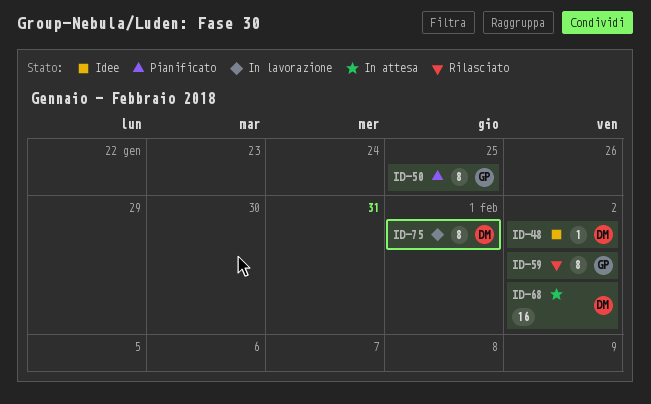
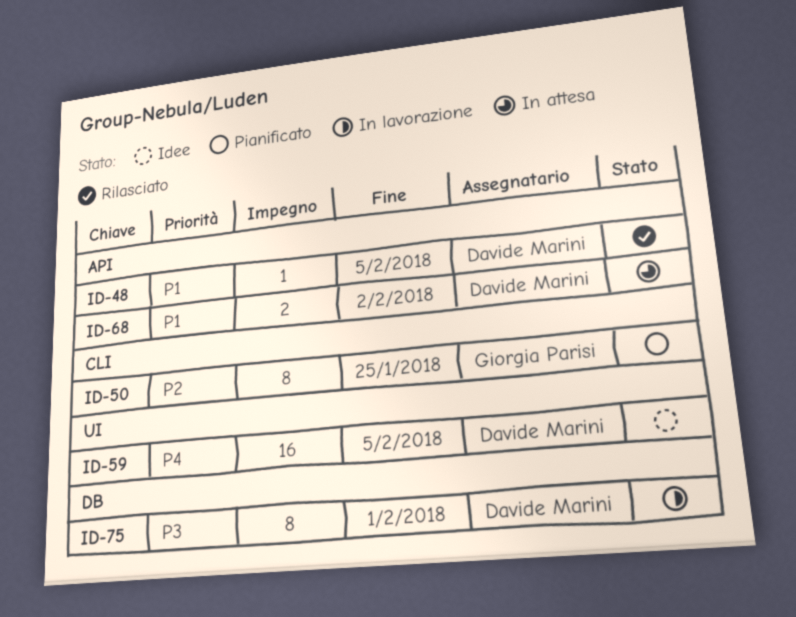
ID-48, status: Idee -> Rilasciato
ID-48, due: Feb 2 -> Feb 5
ID-59, status: Rilasciato -> Idee
ID-59, owner: Giorgia Parisi -> Davide Marini
ID-59, estimate: 8 -> 16
ID-59, due: Feb 2 -> Feb 5
ID-68, estimate: 16 -> 2

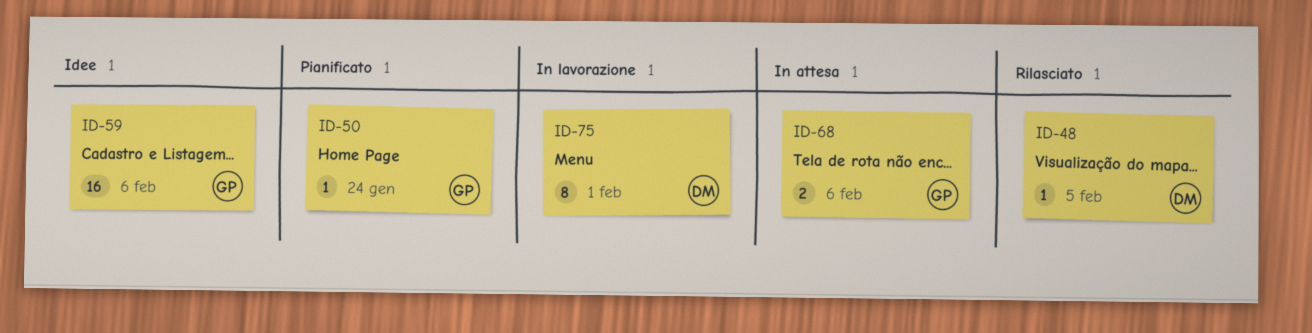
ID-50, estimate: 8 -> 1
ID-50, due: Jan 25 -> Jan 24
ID-59, owner: Davide Marini -> Giorgia Parisi
ID-59, due: Feb 5 -> Feb 6
ID-68, owner: Davide Marini -> Giorgia Parisi
ID-68, due: Feb 2 -> Feb 6

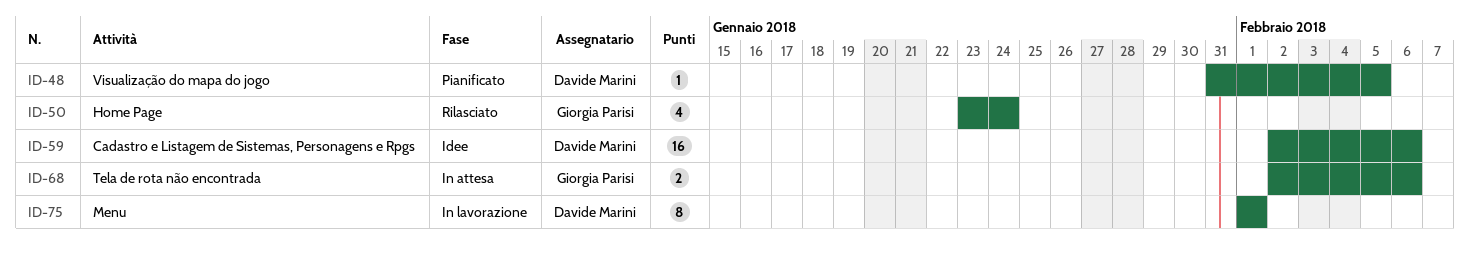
ID-48, status: Rilasciato -> Pianificato
ID-50, status: Pianificato -> Rilasciato
ID-50, estimate: 1 -> 4
ID-59, owner: Giorgia Parisi -> Davide Marini

